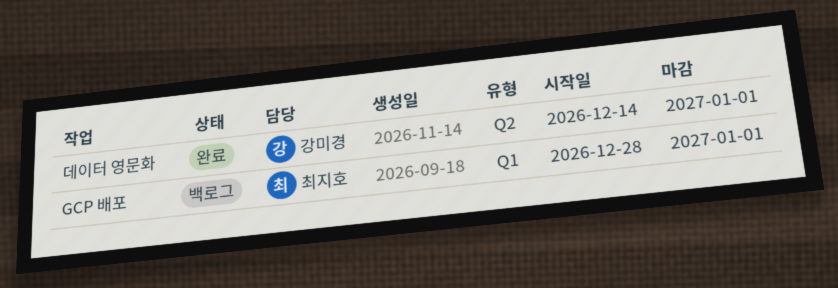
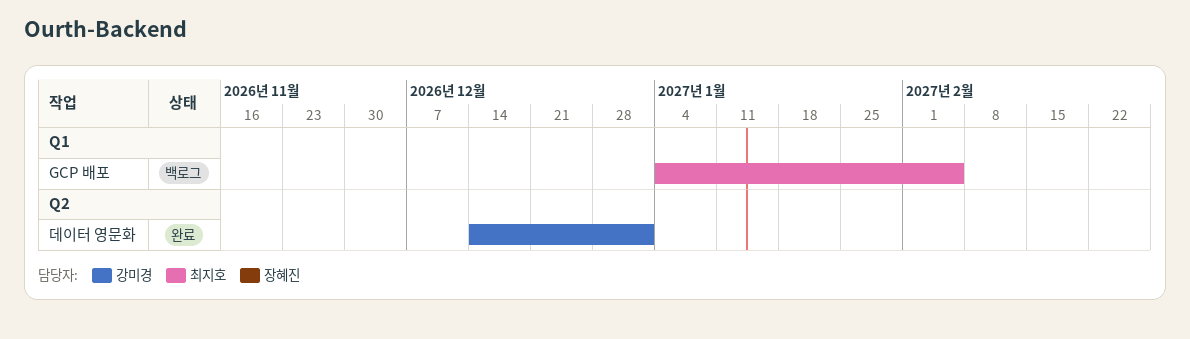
GCP 배포, start: Dec 28 -> Jan 4
GCP 배포, due: Jan 1 -> Feb 5

